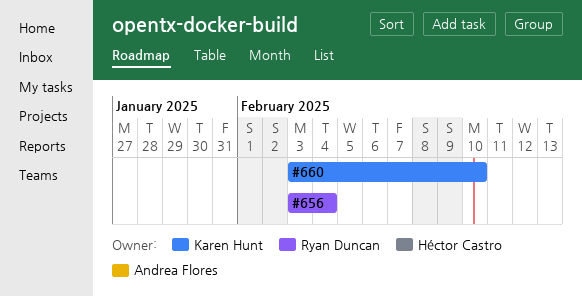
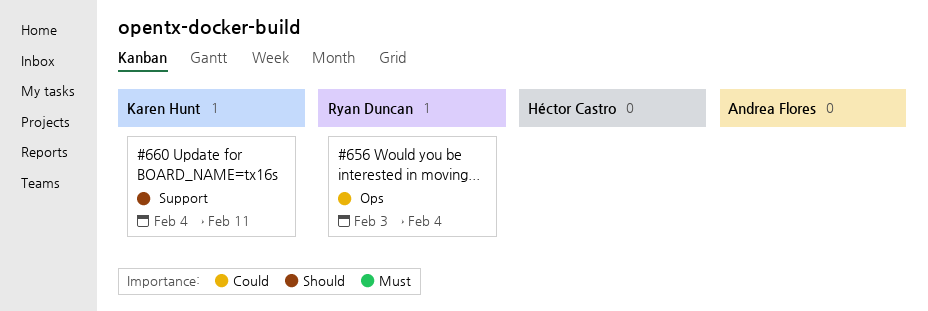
#660, start: Feb 3 -> Feb 4
#660, due: Feb 10 -> Feb 11

